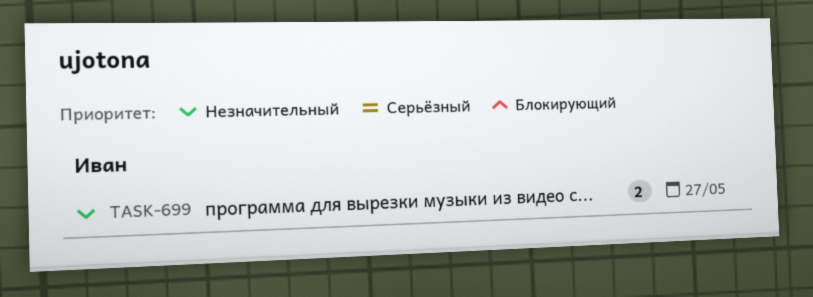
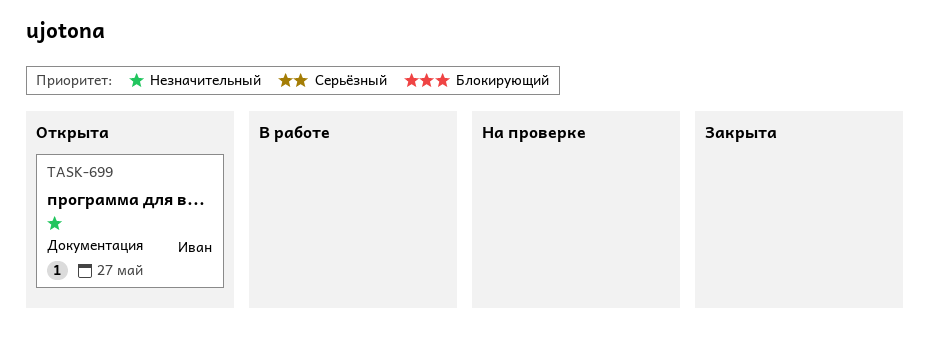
TASK-699, estimate: 2 -> 1

